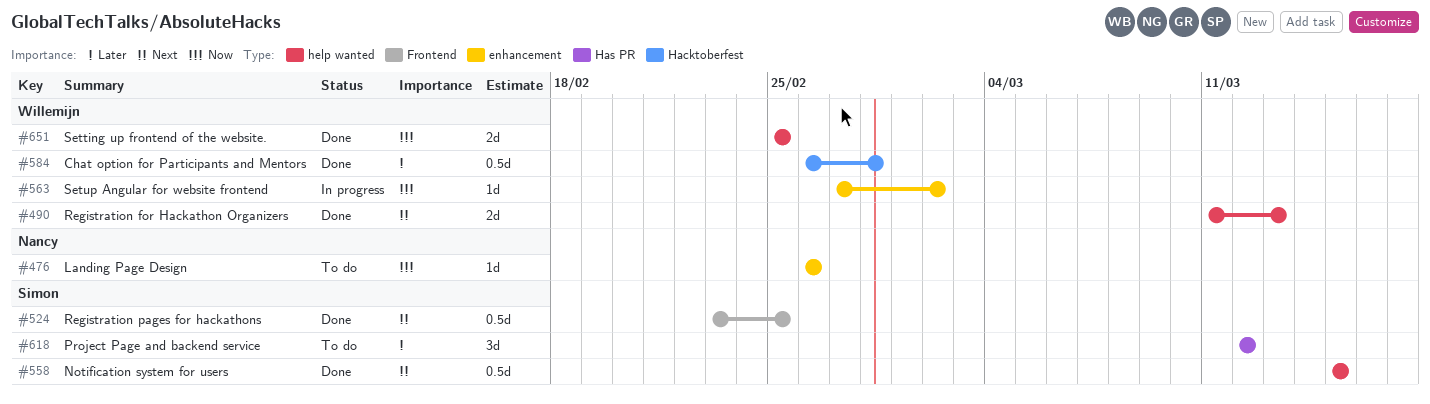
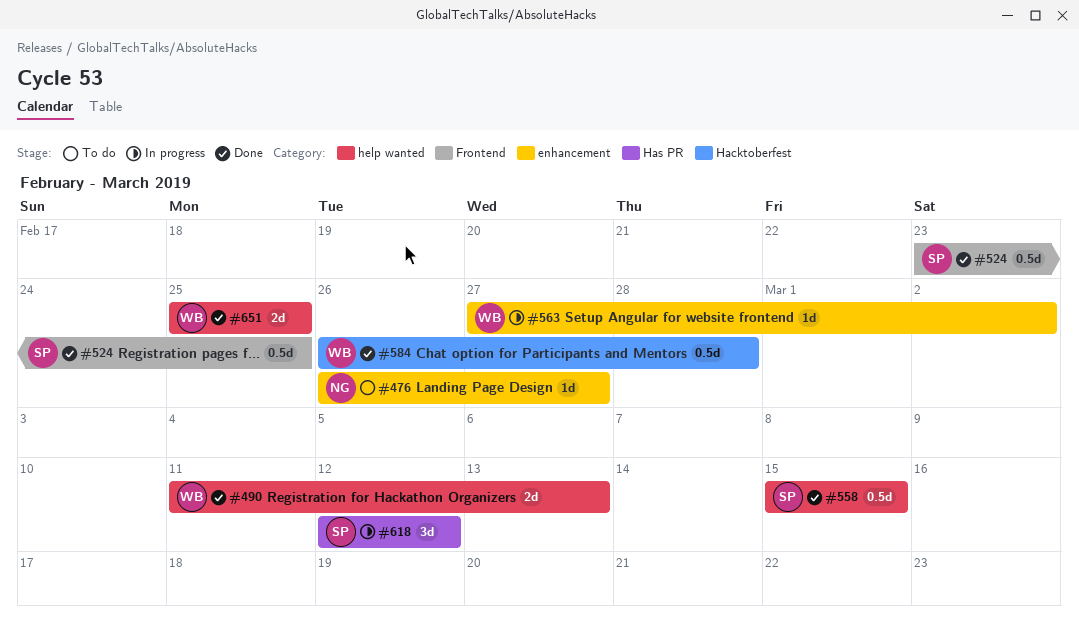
#476, due: Feb 26 -> Feb 27
#618, status: To do -> In progress

